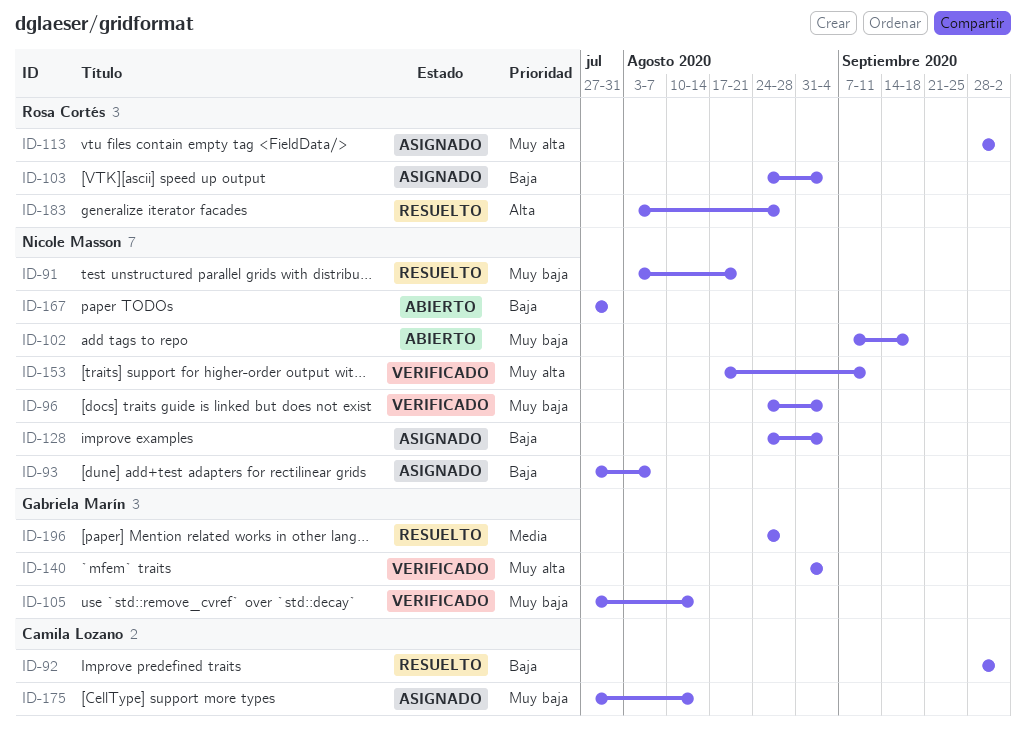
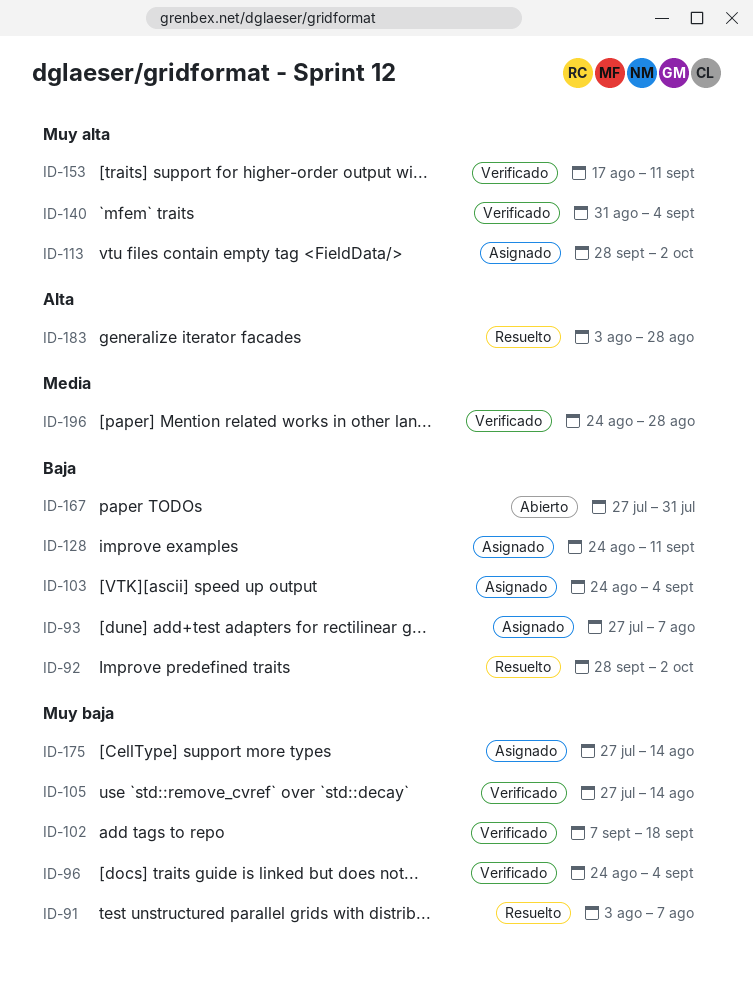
ID-91, due: Aug 21 -> Aug 7
ID-102, status: Abierto -> Verificado
ID-128, due: Sep 4 -> Sep 11
ID-196, status: Resuelto -> Verificado

